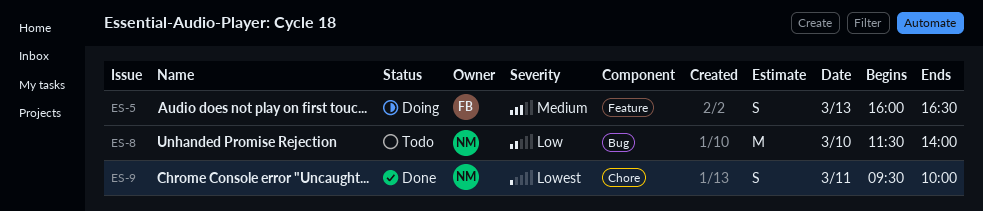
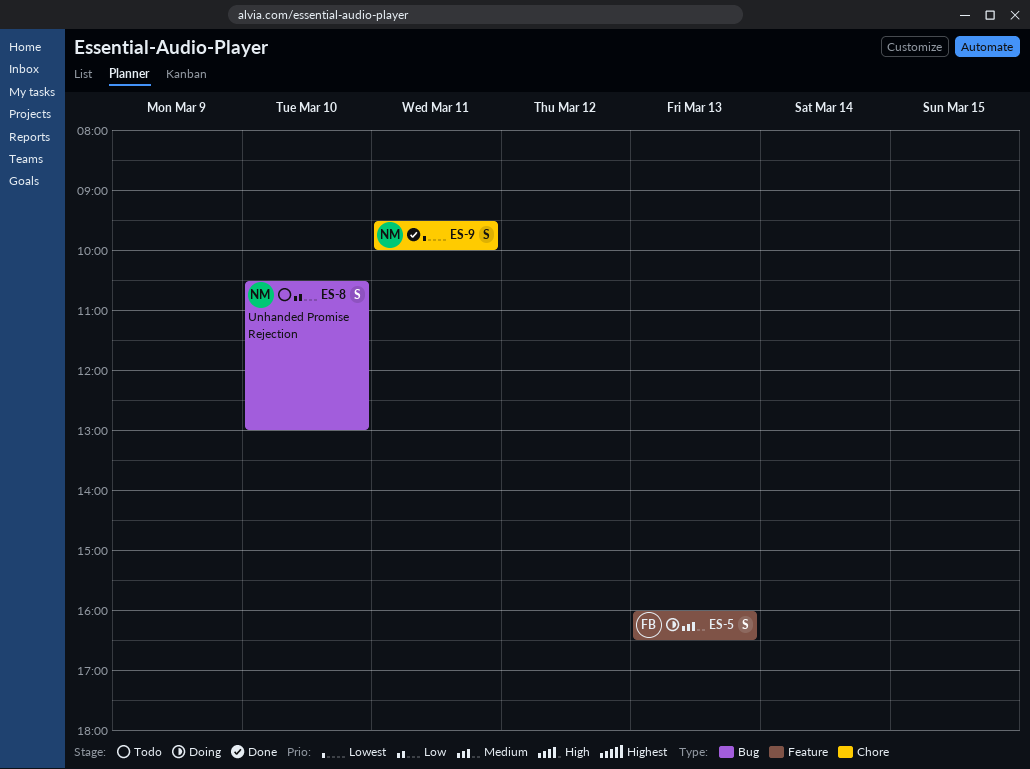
ES-8, estimate: M -> S
ES-8, begins: 11:30 -> 10:30
ES-8, ends: 14:00 -> 13:00

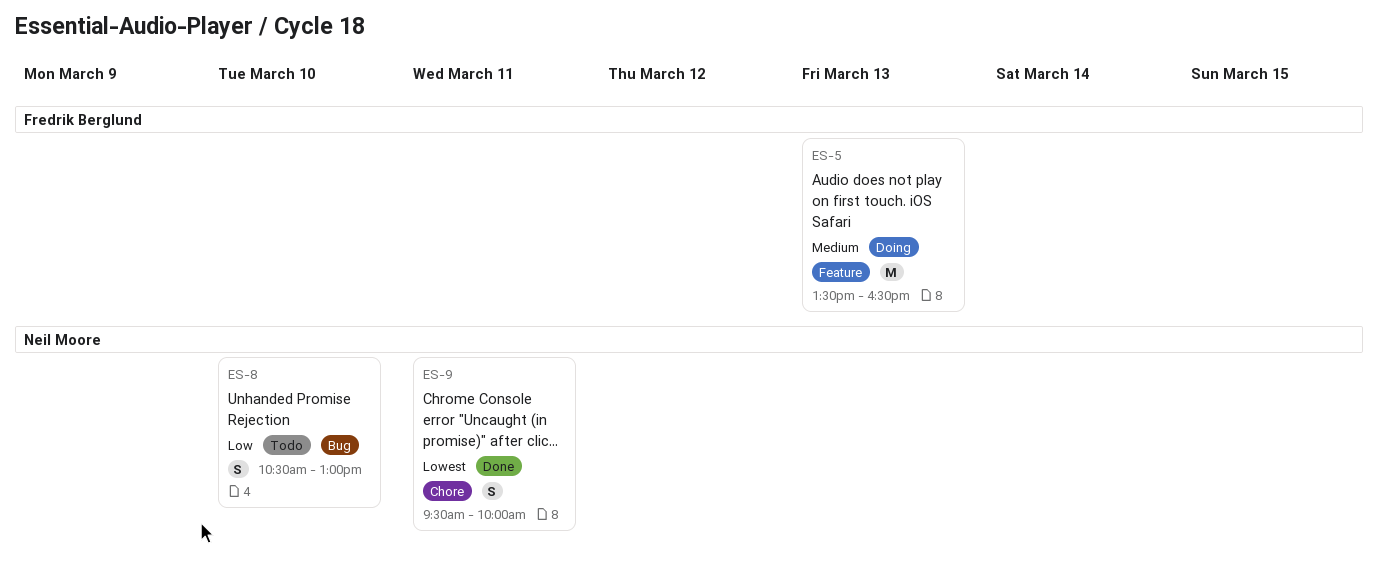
ES-5, estimate: S -> M
ES-5, begins: 16:00 -> 13:30

